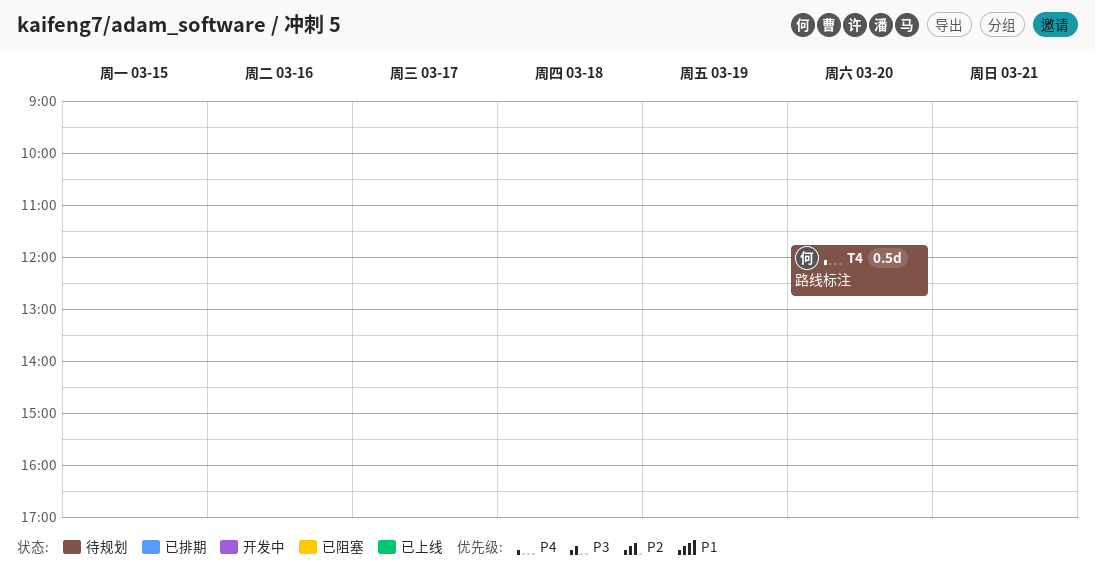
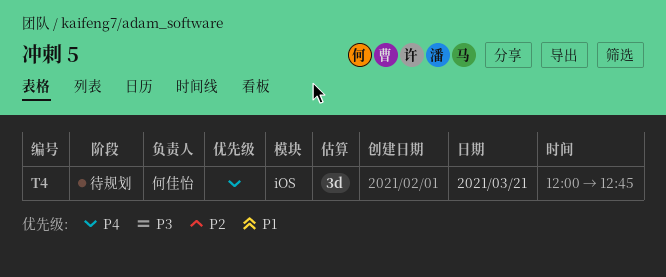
T4, estimate: 0.5d -> 3d
T4, day: Mar 20 -> Mar 21
T4, begins: 11:45 -> 12:00

